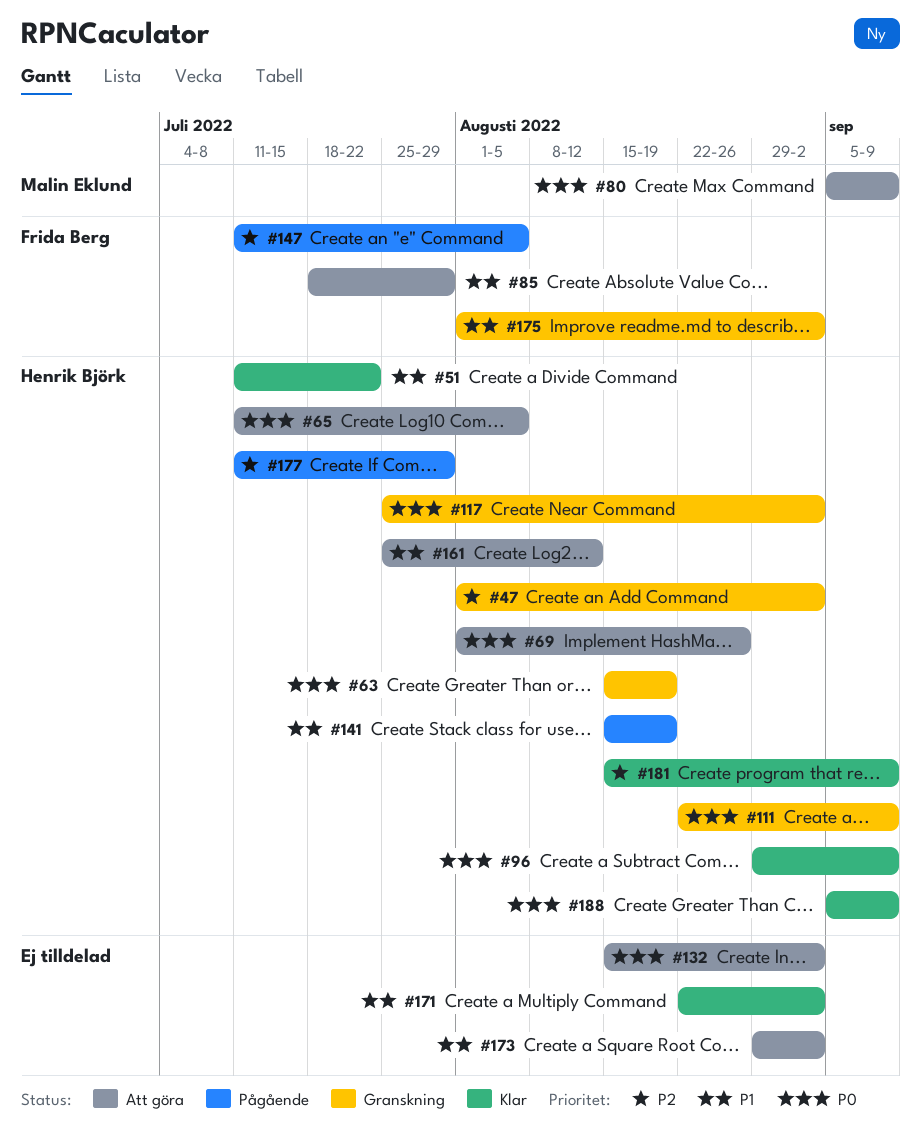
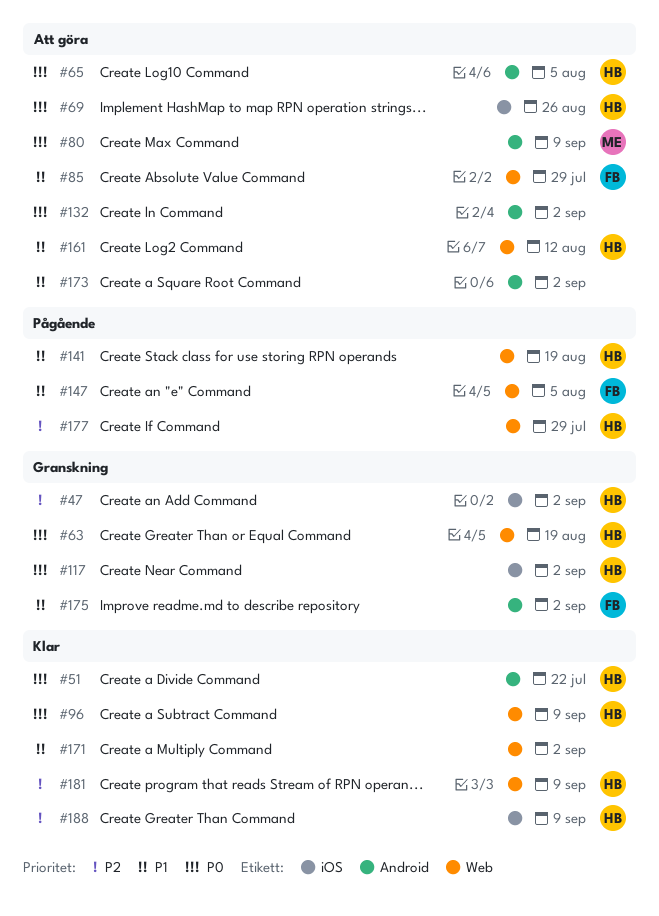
#51, priority: P1 -> P0
#111: present -> none
#147, priority: P2 -> P1
#188, priority: P0 -> P2

